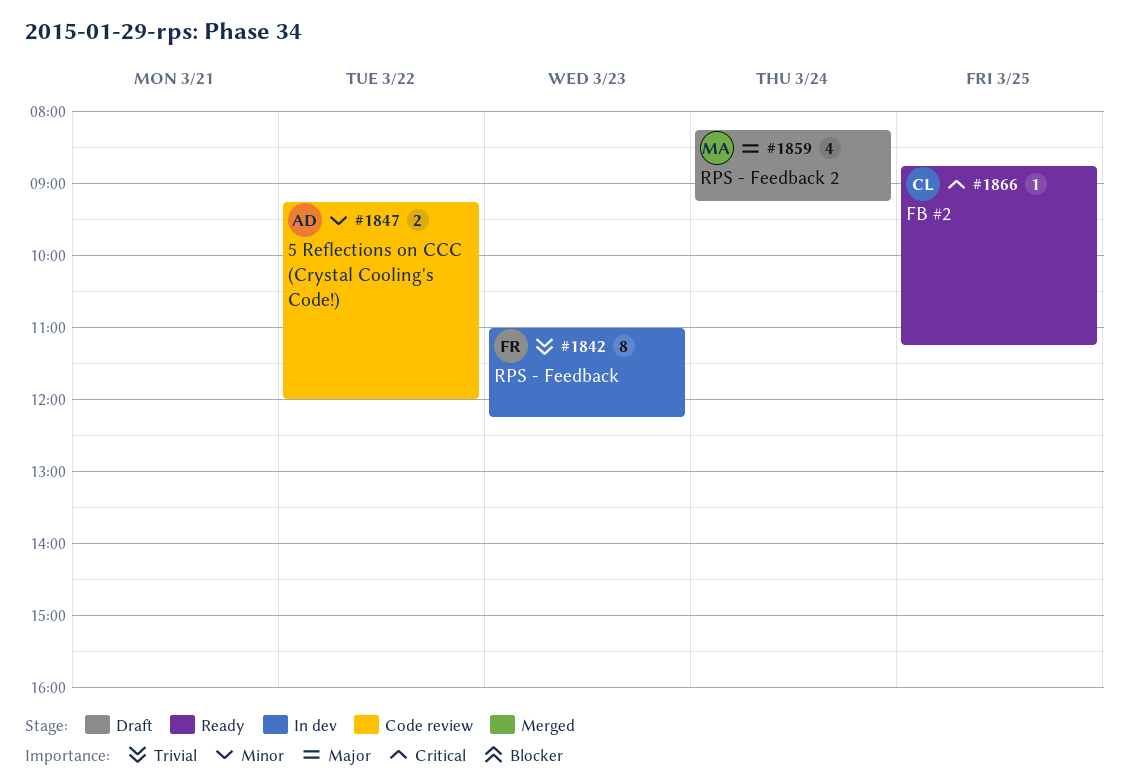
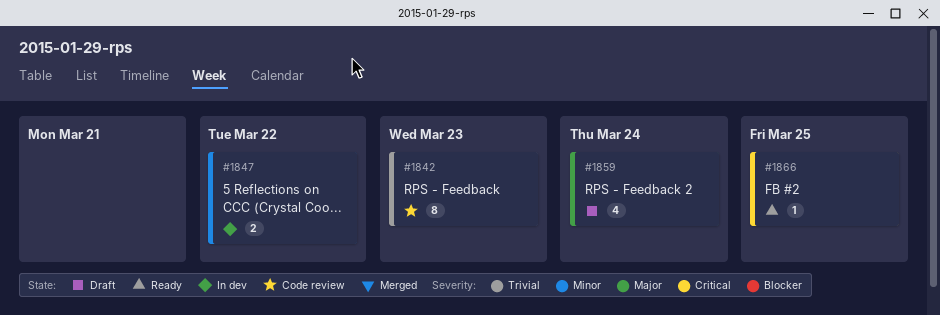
#1842, status: In dev -> Code review
#1847, status: Code review -> In dev

